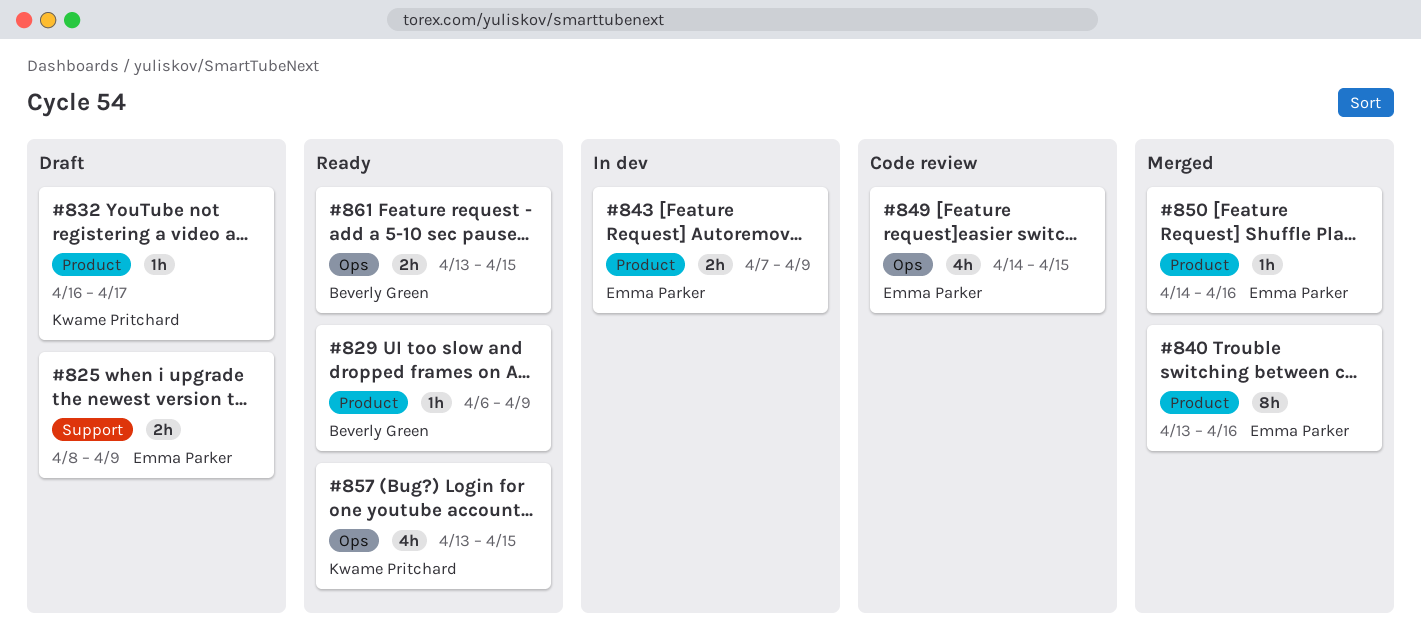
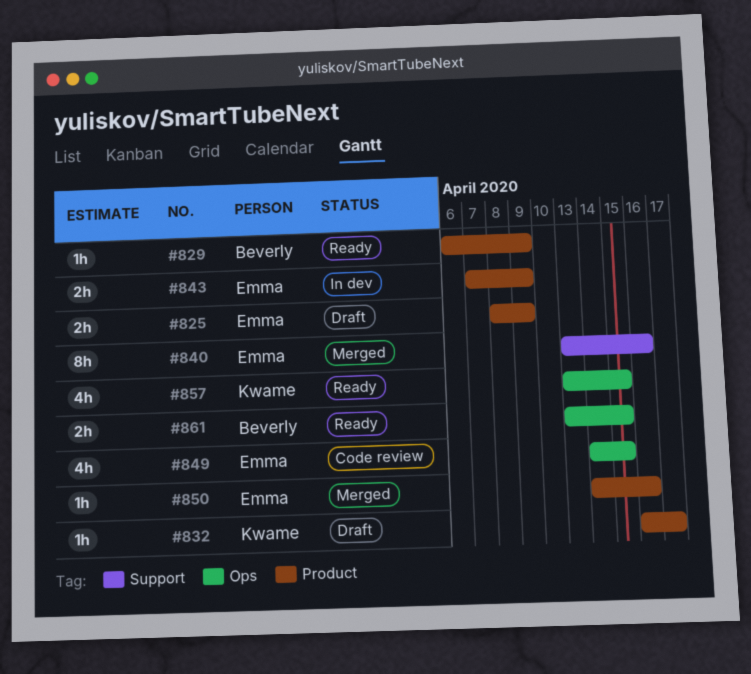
#825, label: Support -> Product
#840, label: Product -> Support

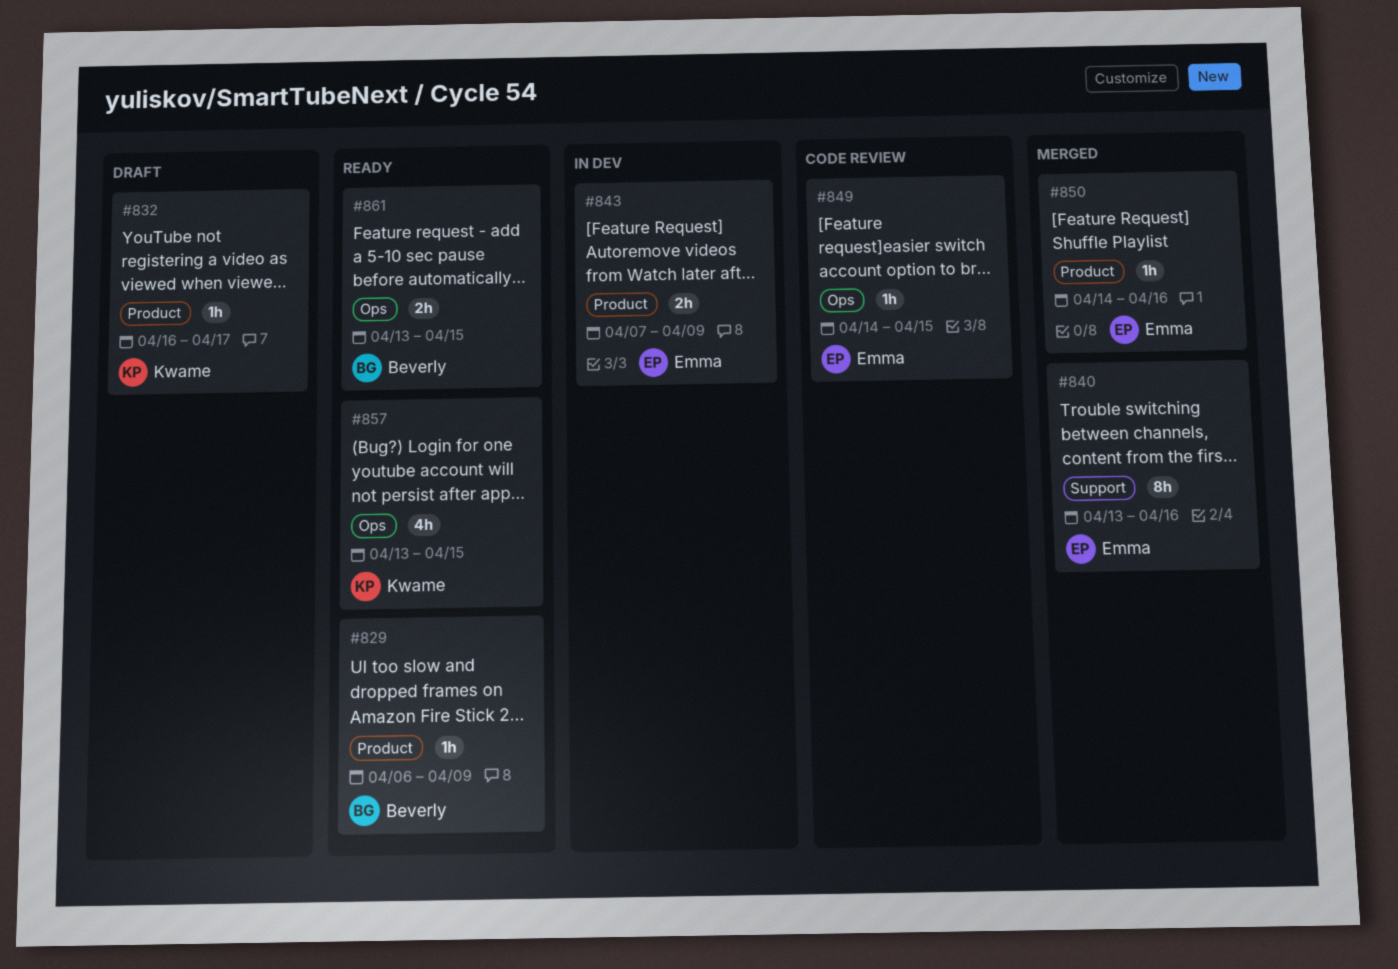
#825: present -> none
#849, estimate: 4h -> 1h

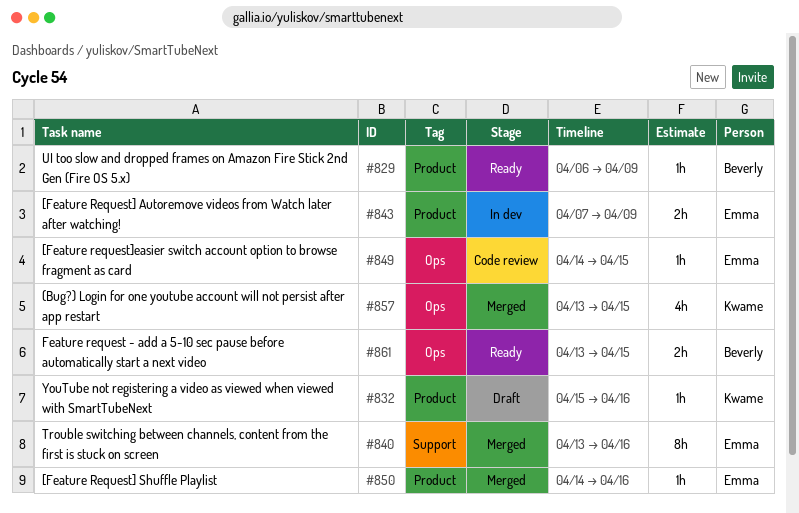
#832, start: Apr 16 -> Apr 15
#832, due: Apr 17 -> Apr 16
#857, status: Ready -> Merged

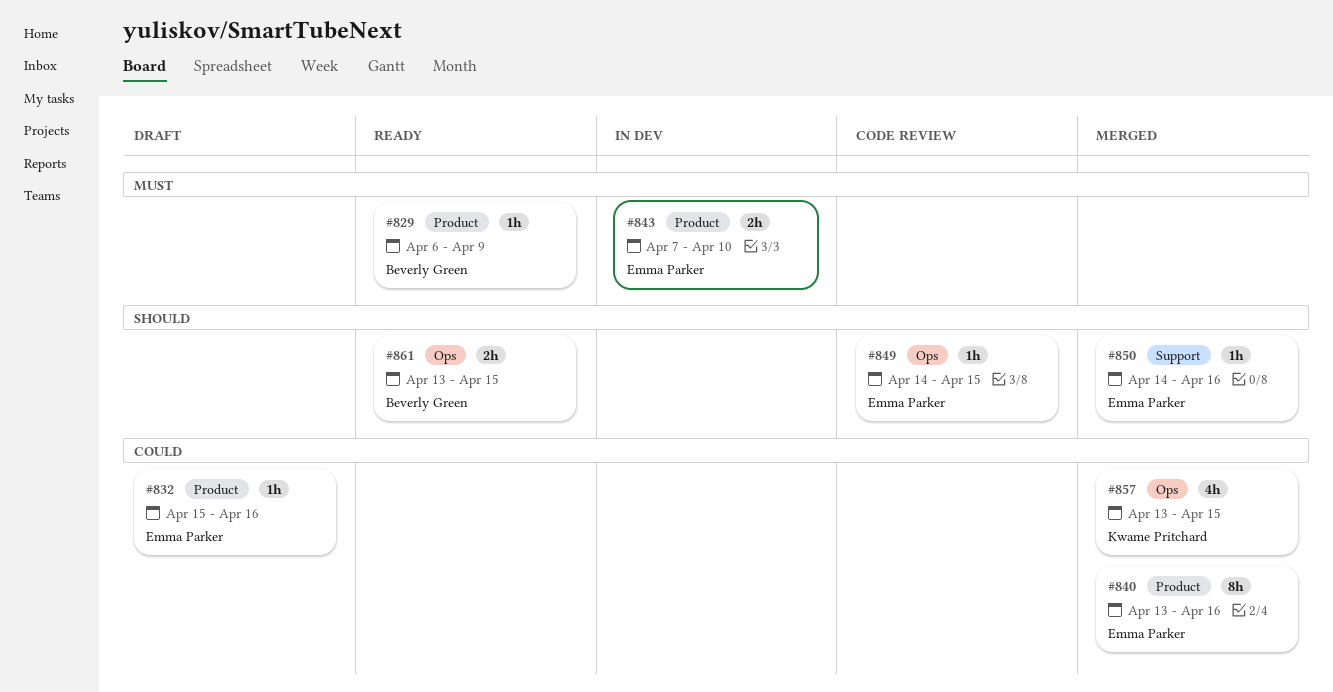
#832, owner: Kwame Pritchard -> Emma Parker
#840, label: Support -> Product
#843, due: Apr 9 -> Apr 10
#850, label: Product -> Support

